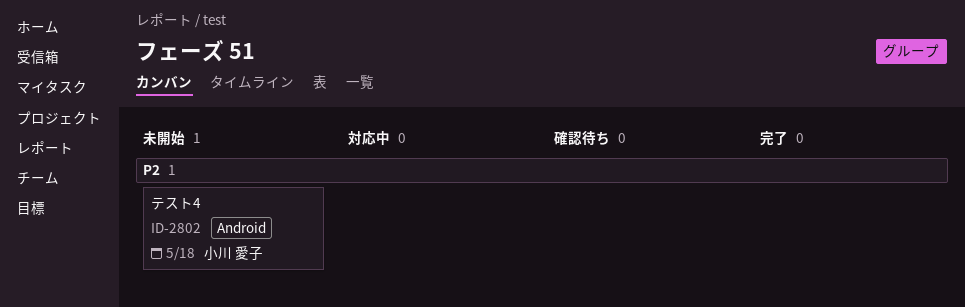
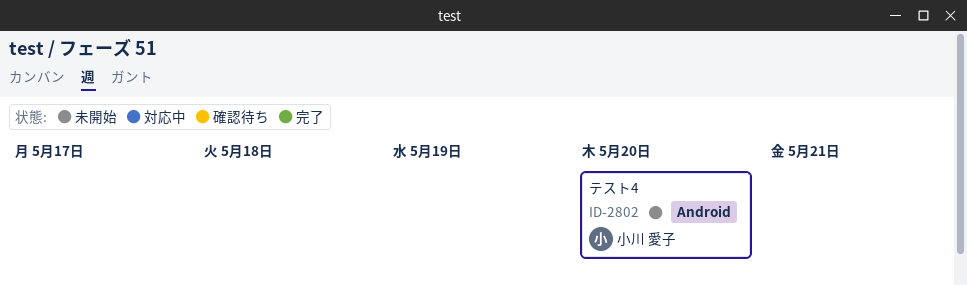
ID-2802, due: May 18 -> May 20

